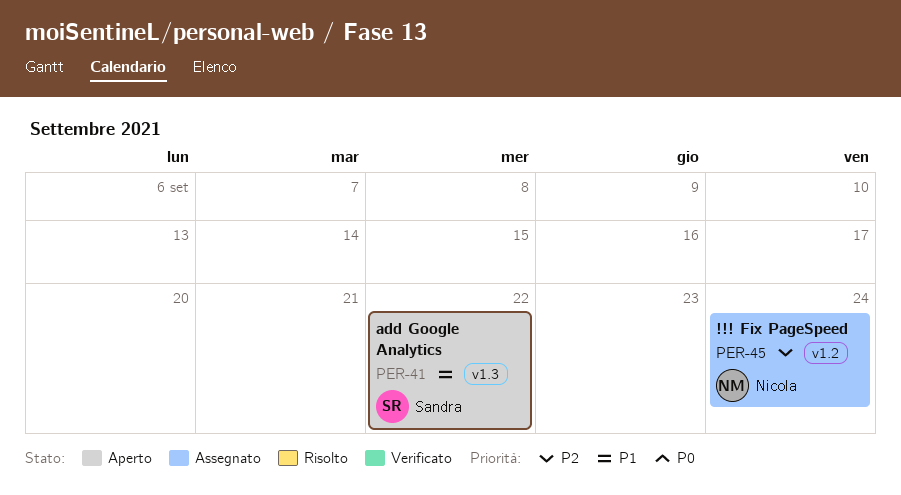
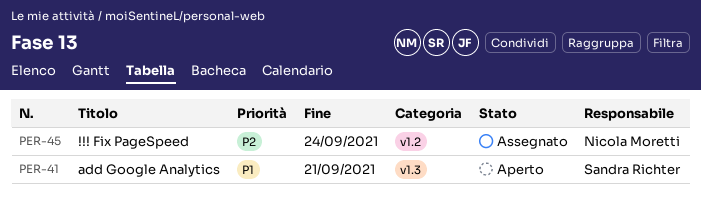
PER-41, due: Sep 22 -> Sep 21

